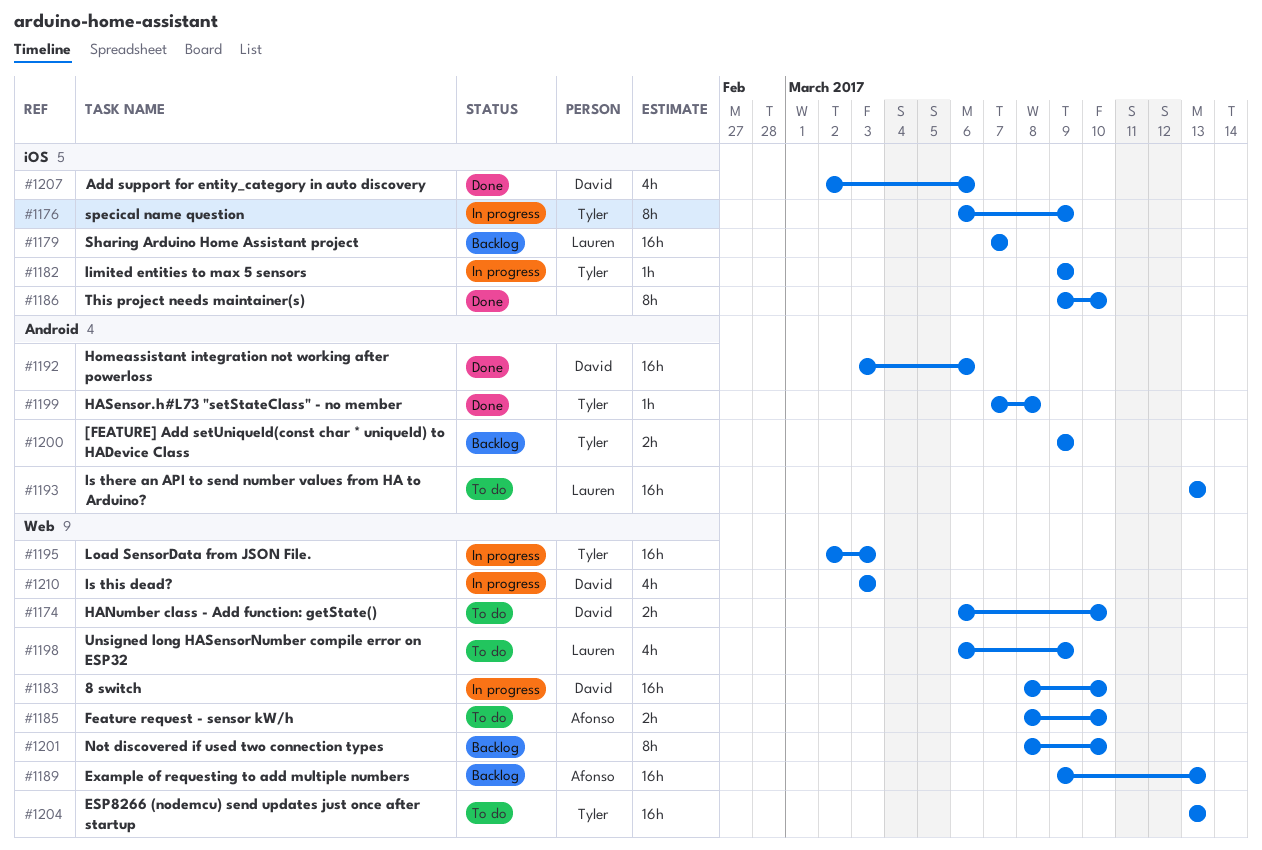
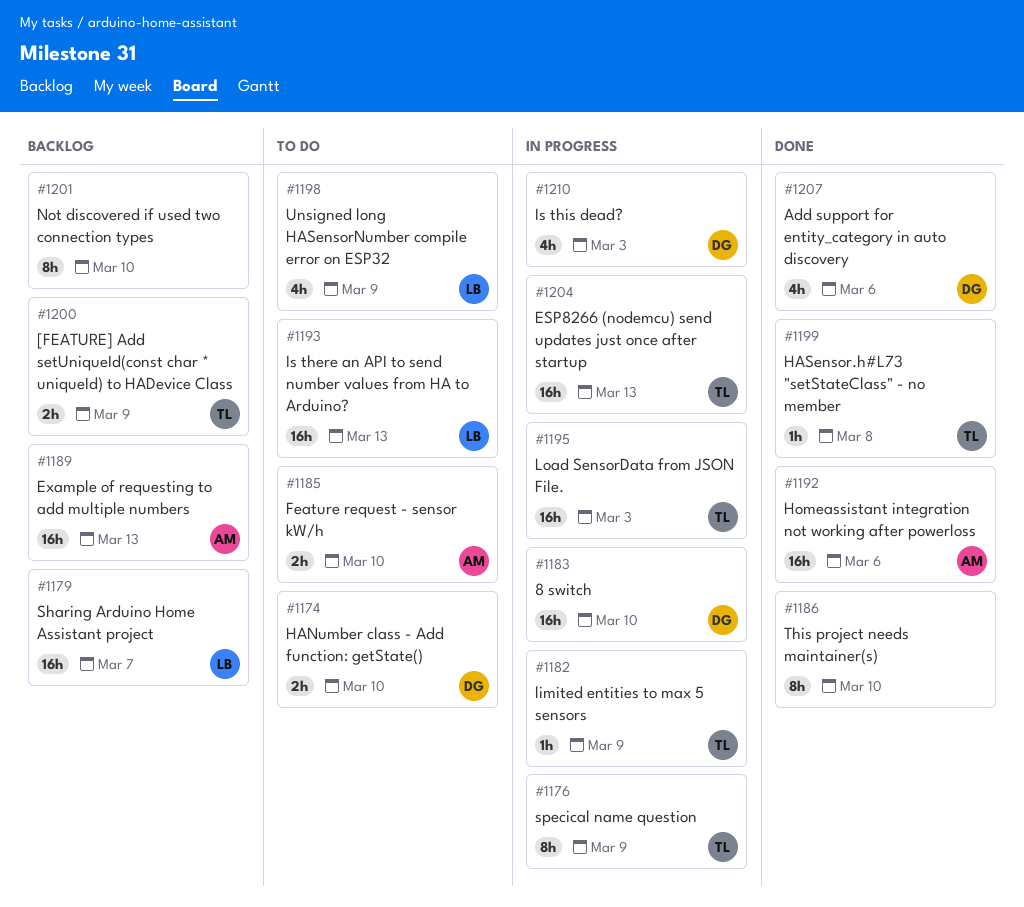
#1192, owner: David -> Afonso
#1204, status: To do -> In progress

